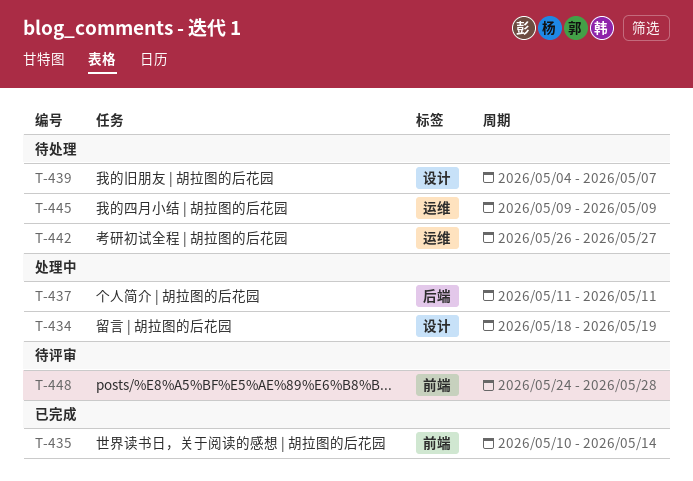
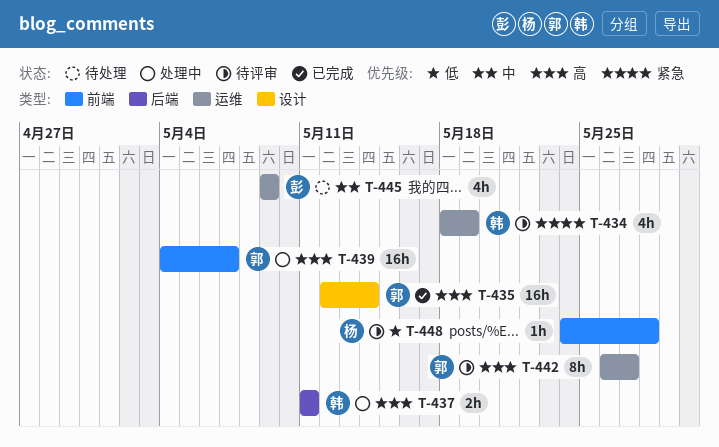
T-434, status: 处理中 -> 待评审
T-434, label: 设计 -> 运维
T-435, label: 前端 -> 设计
T-435, start: May 10 -> May 12
T-439, status: 待处理 -> 处理中
T-439, label: 设计 -> 前端
T-442, status: 待处理 -> 待评审

